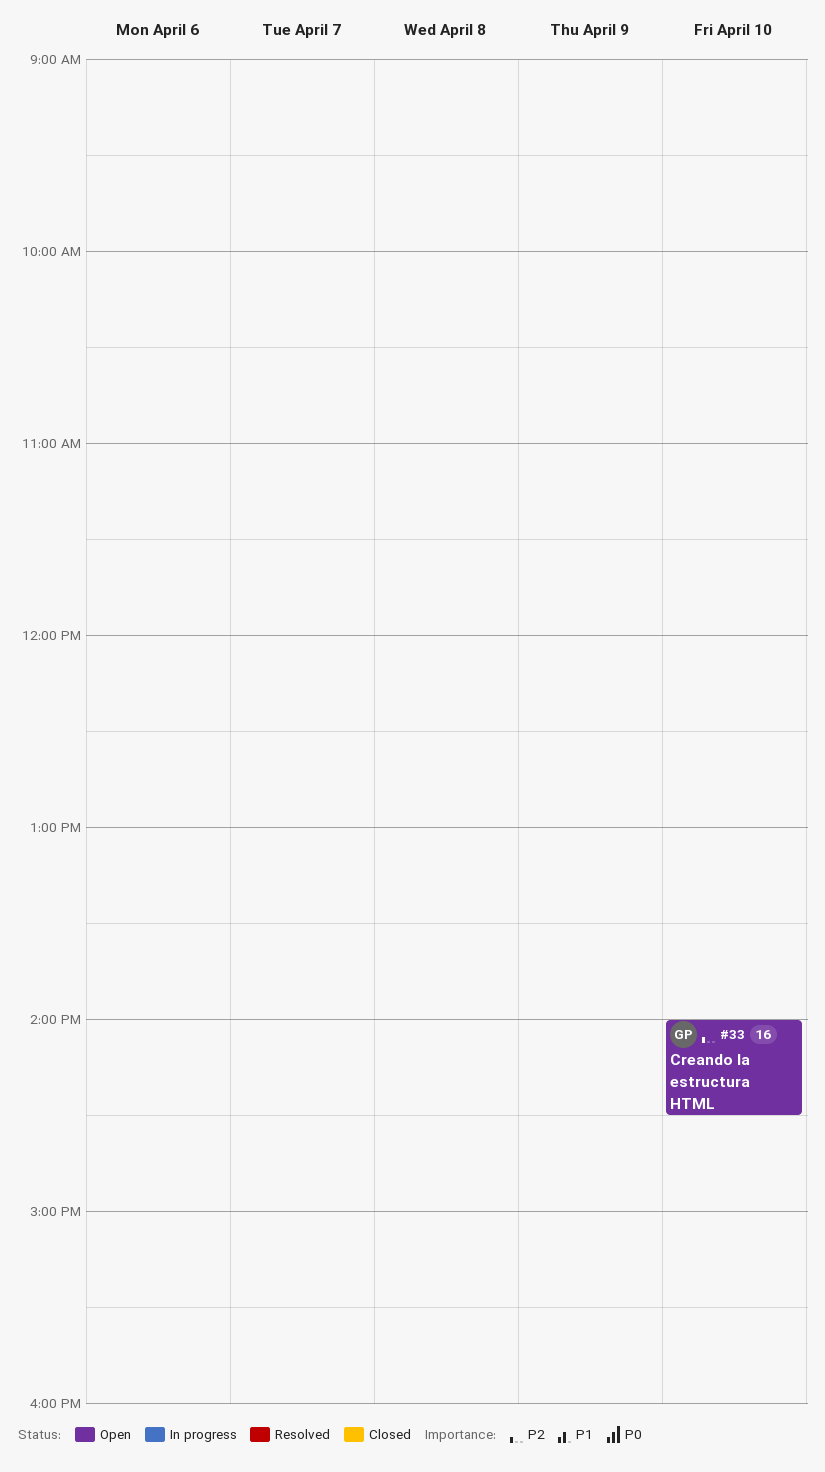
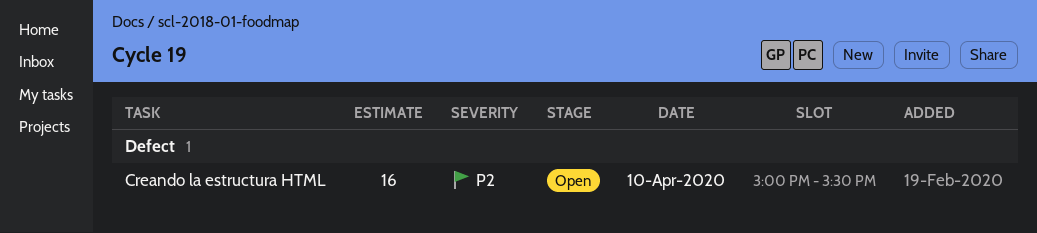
Creando la estructura HTML, begins: 14:00 -> 15:00
Creando la estructura HTML, ends: 14:30 -> 15:30

